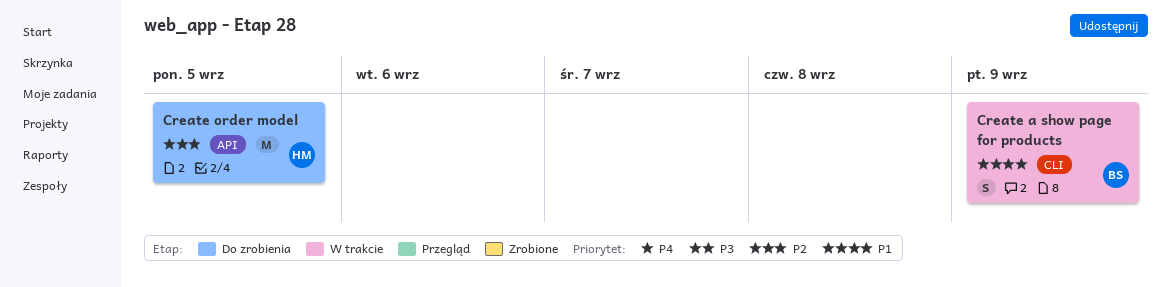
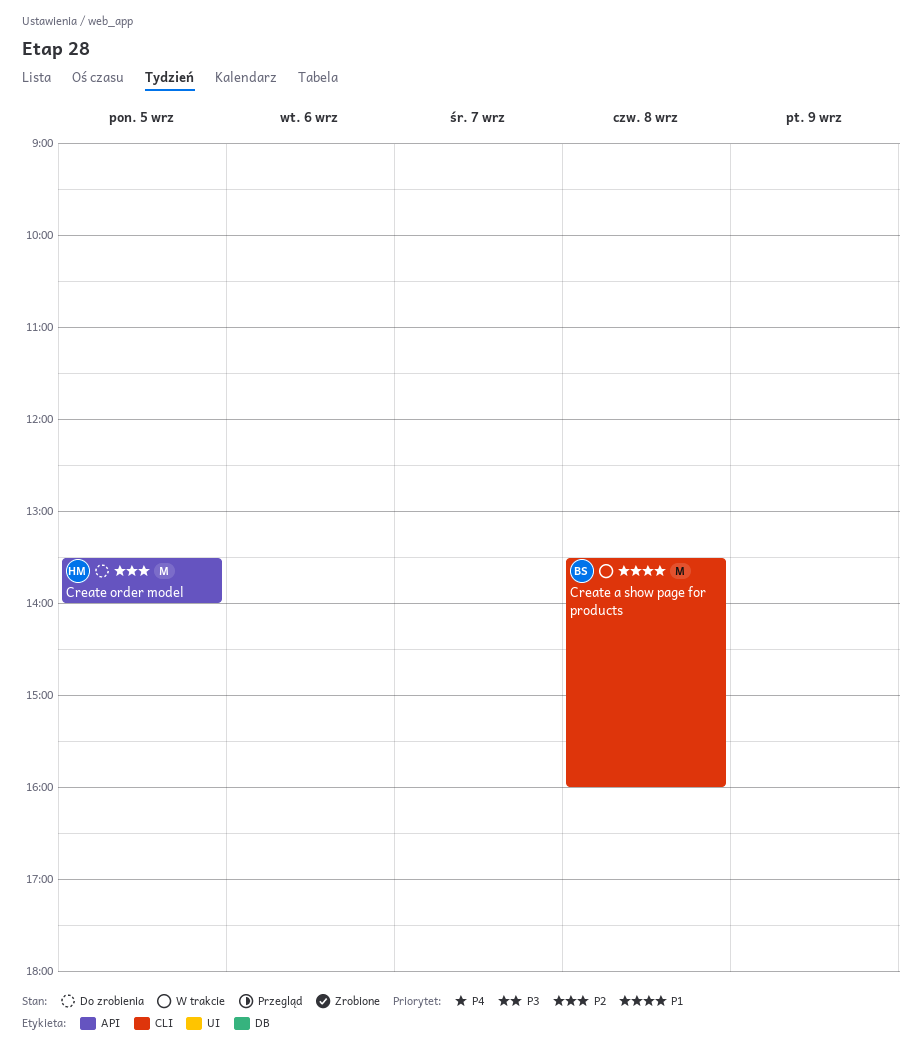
Create a show page for products, estimate: S -> M
Create a show page for products, day: Sep 9 -> Sep 8

